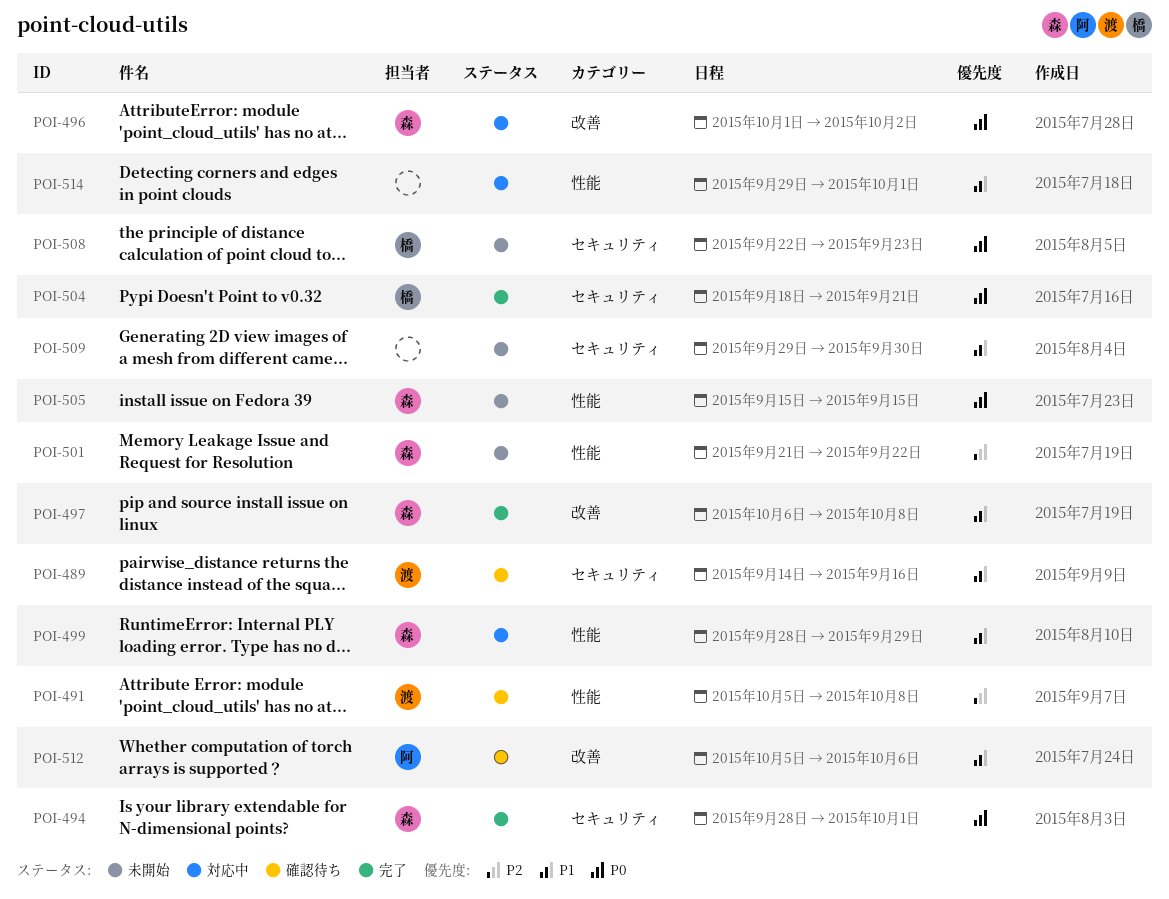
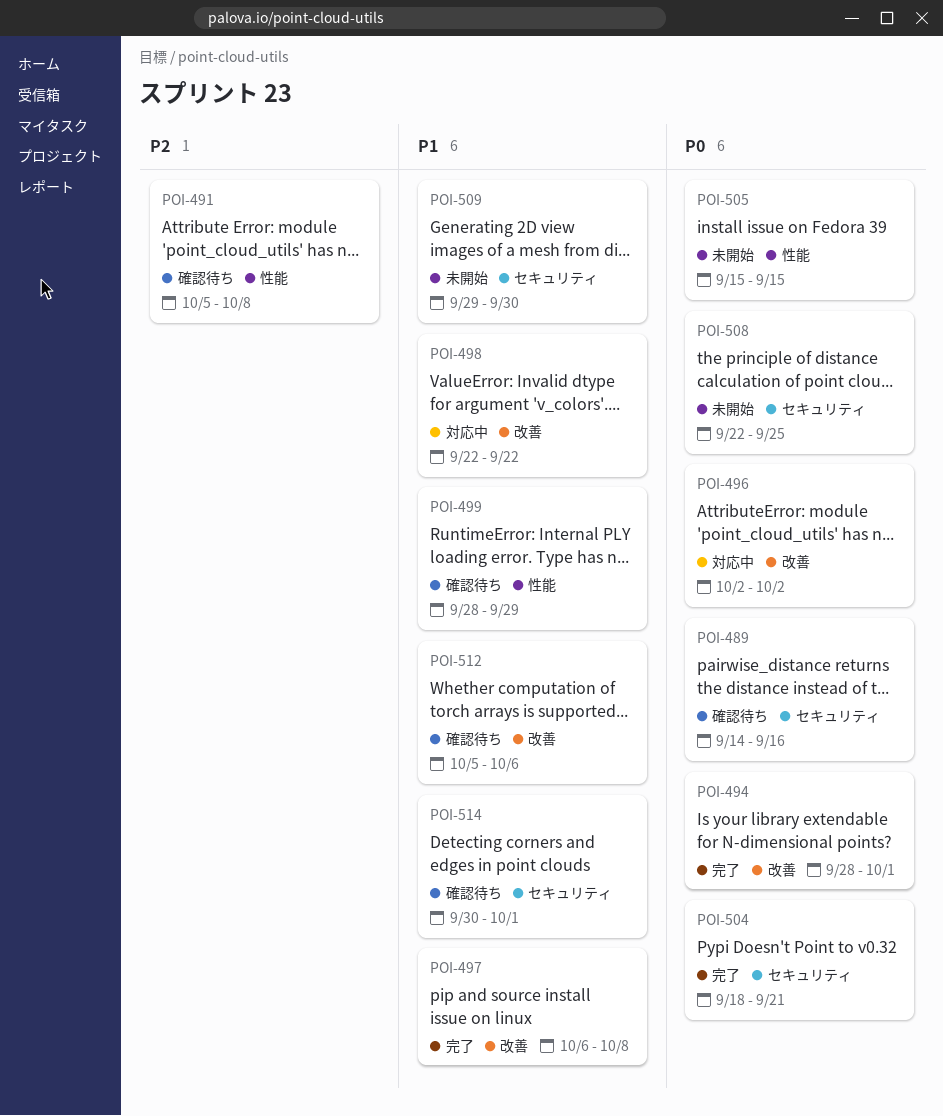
POI-489, priority: P1 -> P0
POI-494, label: セキュリティ -> 改善
POI-496, start: Oct 1 -> Oct 2
POI-498: none -> present
POI-499, status: 対応中 -> 確認待ち
POI-501: present -> none
POI-508, due: Sep 23 -> Sep 25
POI-514, status: 対応中 -> 確認待ち
POI-514, label: 性能 -> セキュリティ
POI-514, start: Sep 29 -> Sep 30

